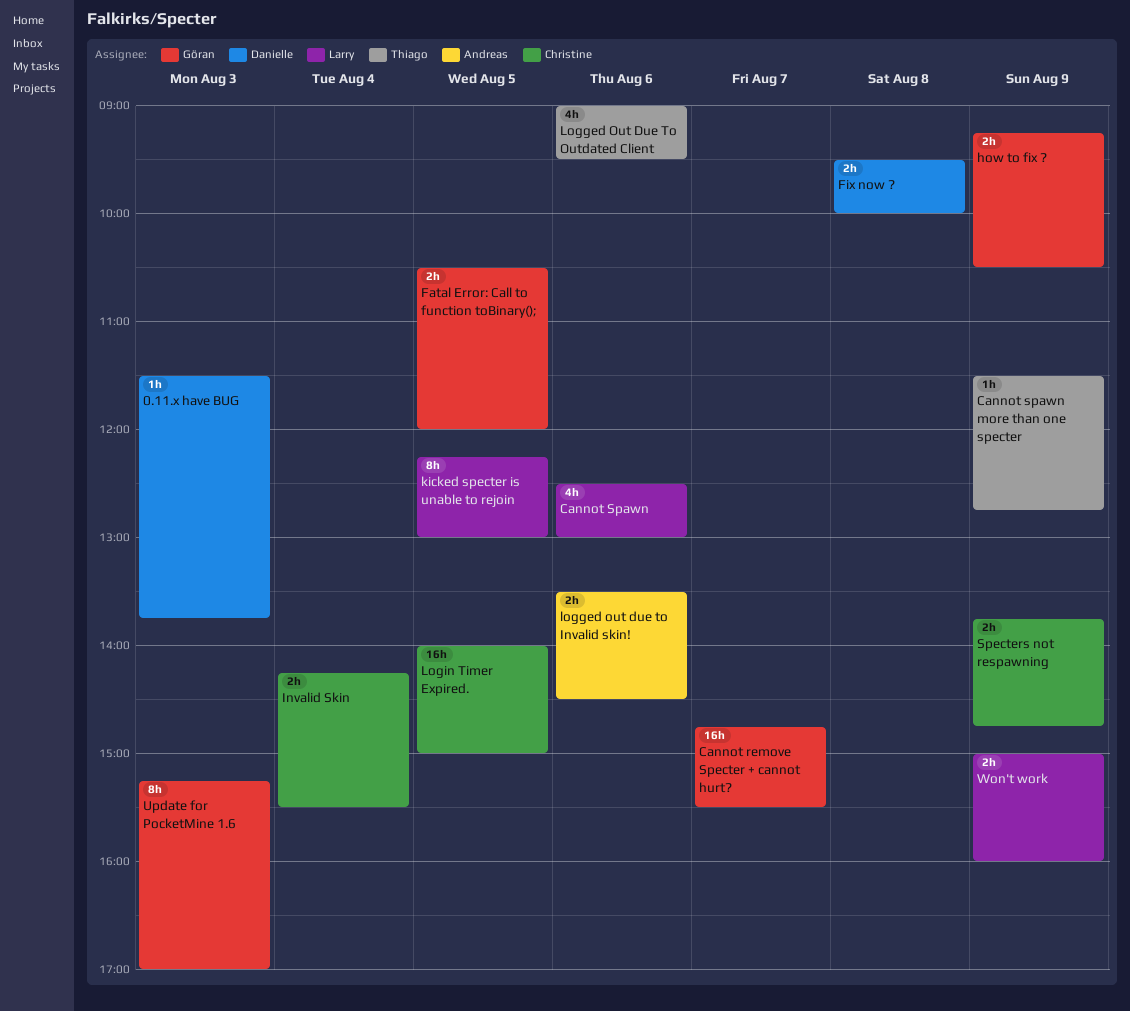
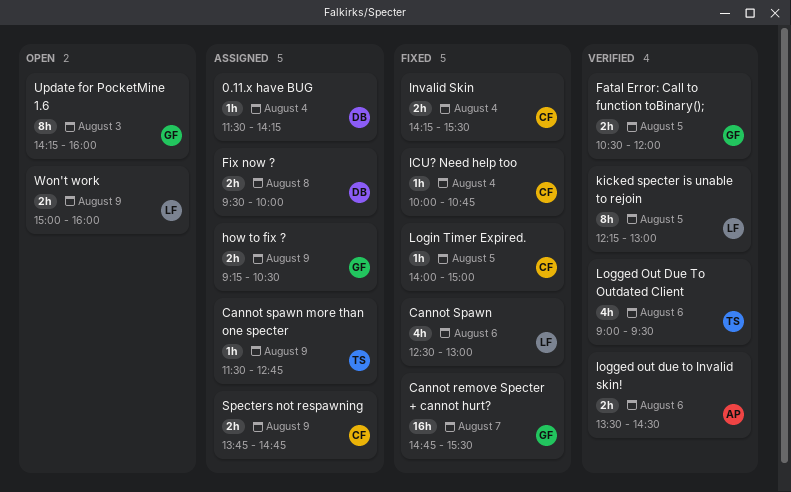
0.11.x have BUG, day: Aug 3 -> Aug 4
0.11.x have BUG, ends: 13:45 -> 14:15
ICU? Need help too: none -> present
Login Timer Expired., estimate: 16h -> 1h
Update for PocketMine 1.6, begins: 15:15 -> 14:15
Update for PocketMine 1.6, ends: 17:00 -> 16:00

